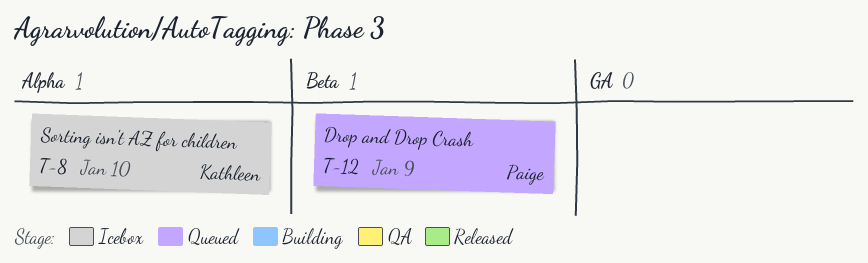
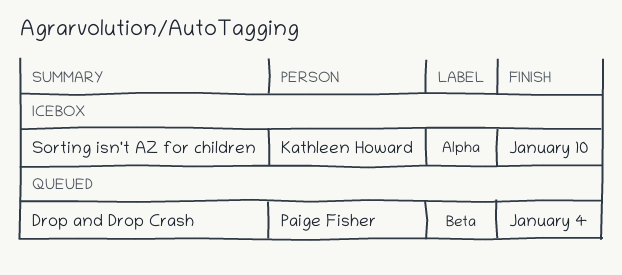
Drop and Drop Crash, due: Jan 9 -> Jan 4

